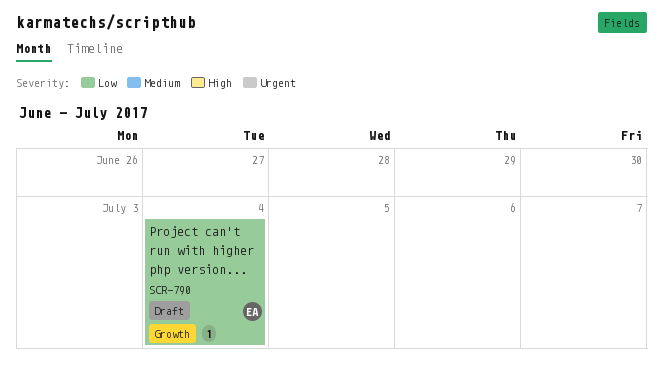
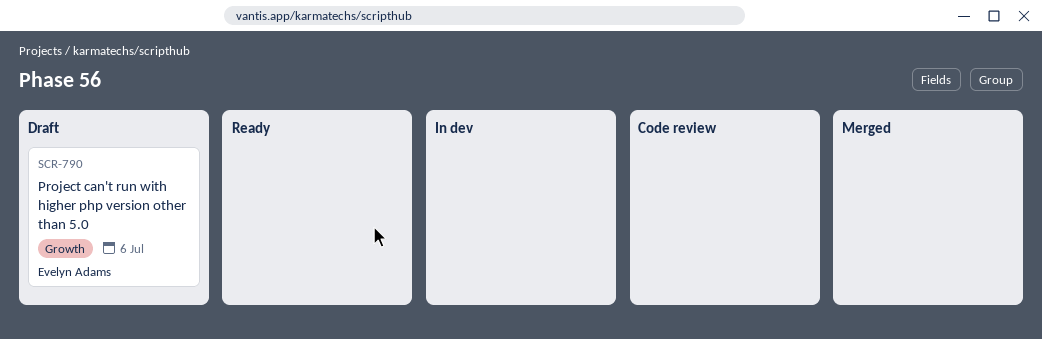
SCR-790, due: Jul 4 -> Jul 6

